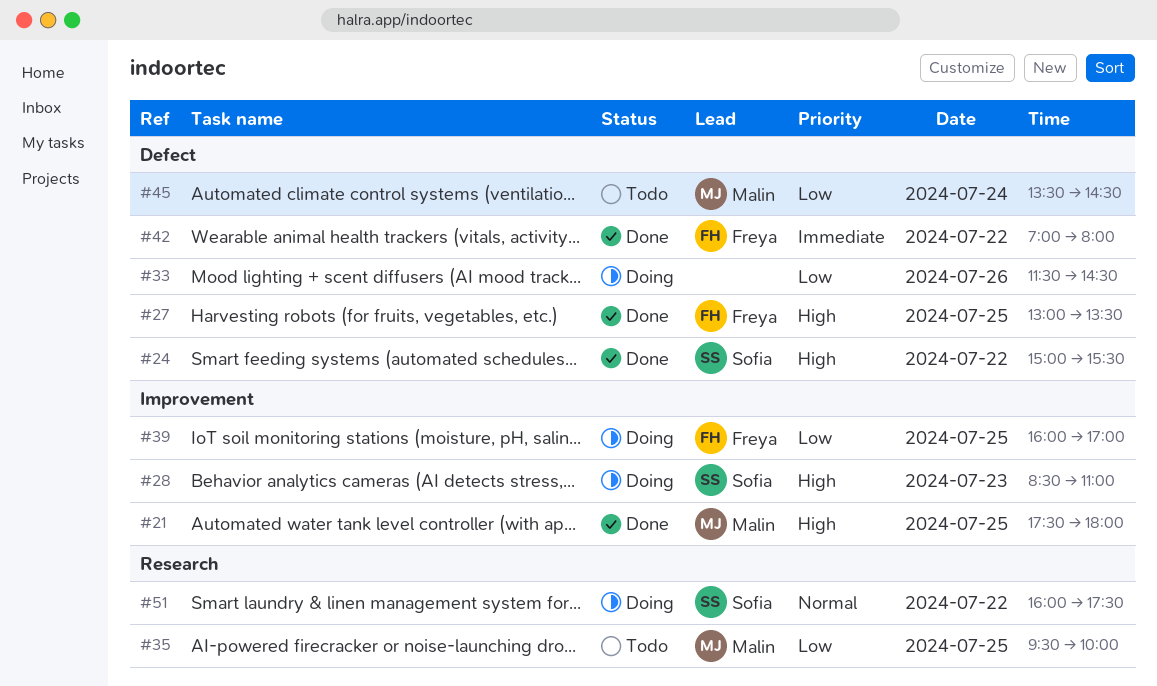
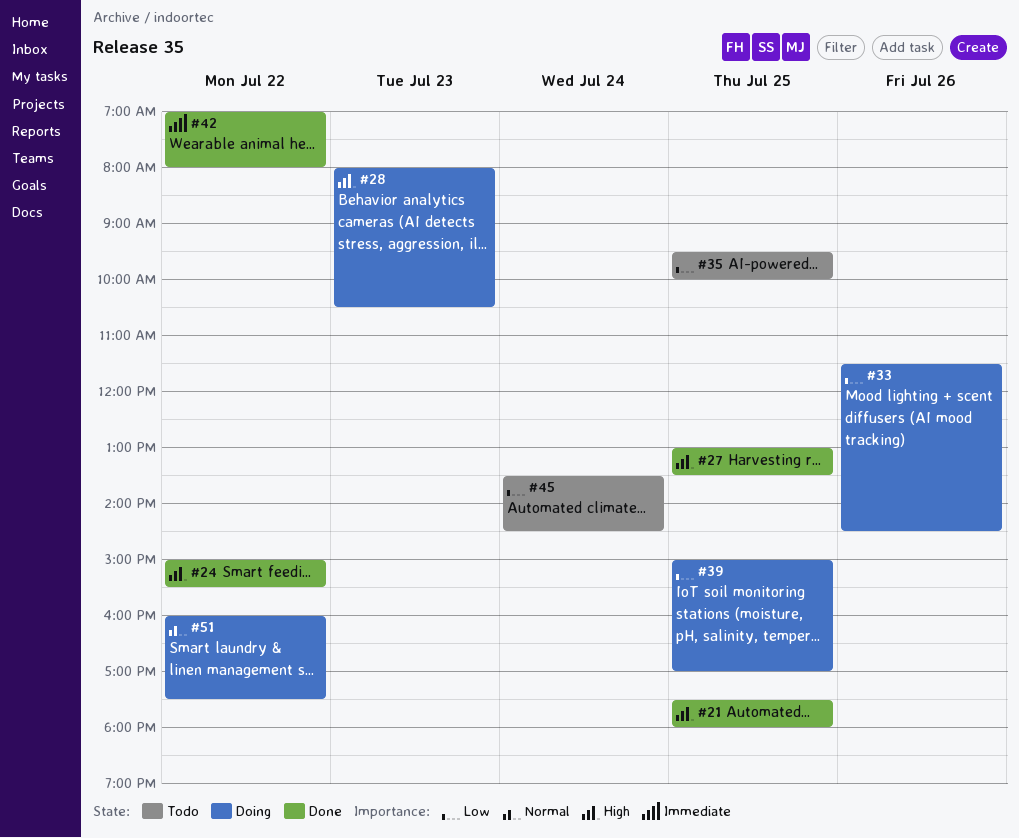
#28, begins: 08:30 -> 08:00
#28, ends: 11:00 -> 10:30
#39, begins: 16:00 -> 15:00

